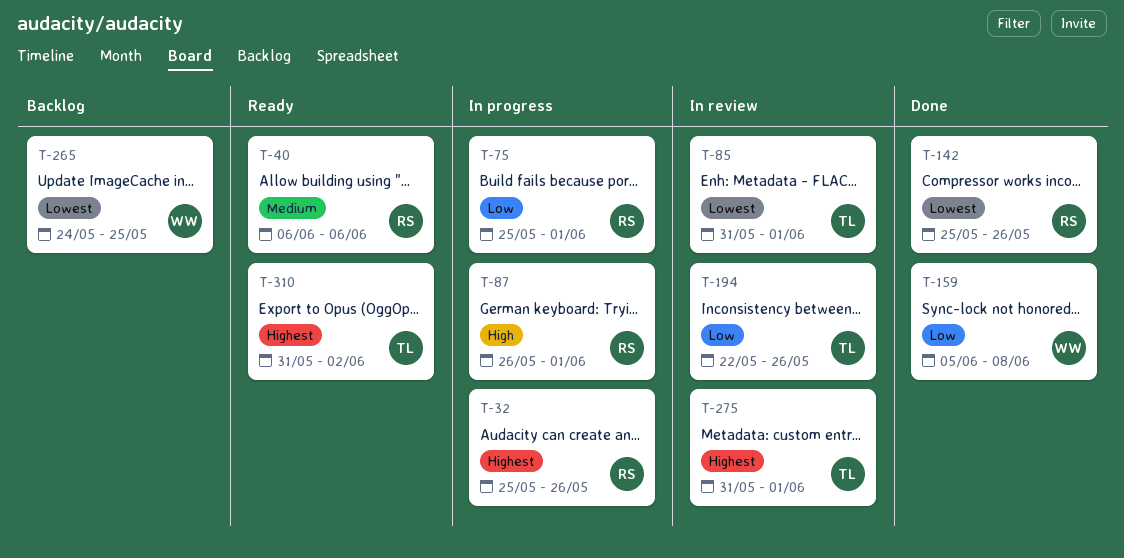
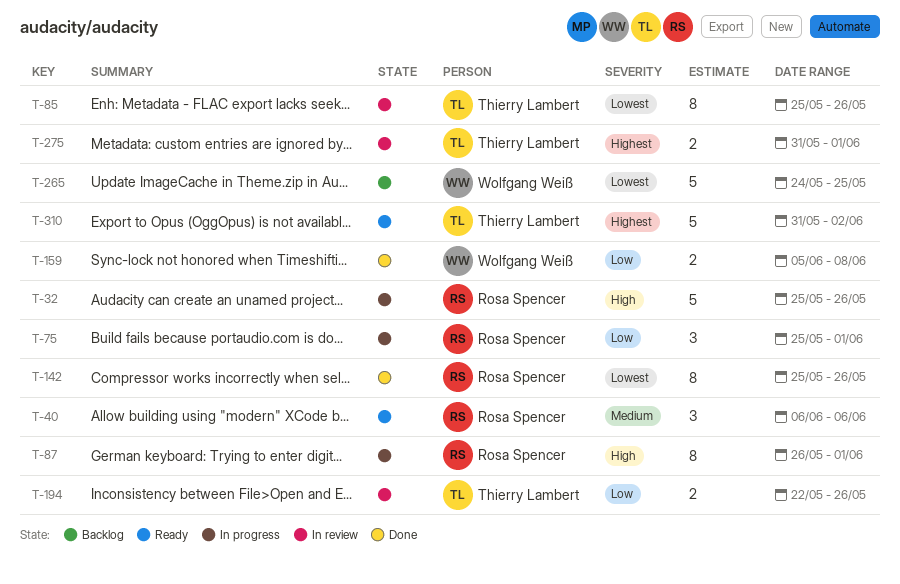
T-32, priority: Highest -> High
T-85, start: May 31 -> May 25
T-85, due: Jun 1 -> May 26

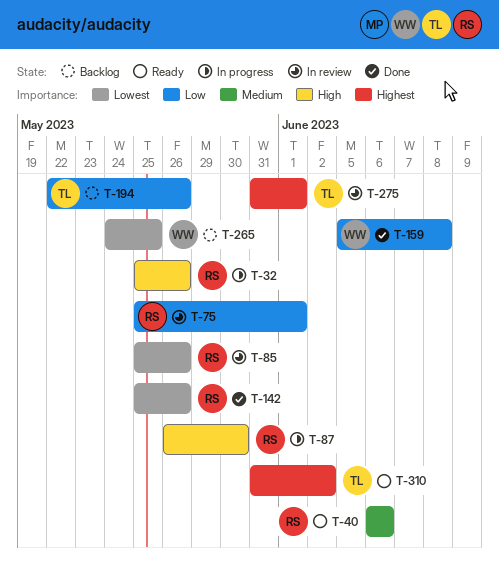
T-75, status: In progress -> In review
T-85, owner: Thierry Lambert -> Rosa Spencer
T-87, due: Jun 1 -> May 30
T-194, status: In review -> Backlog

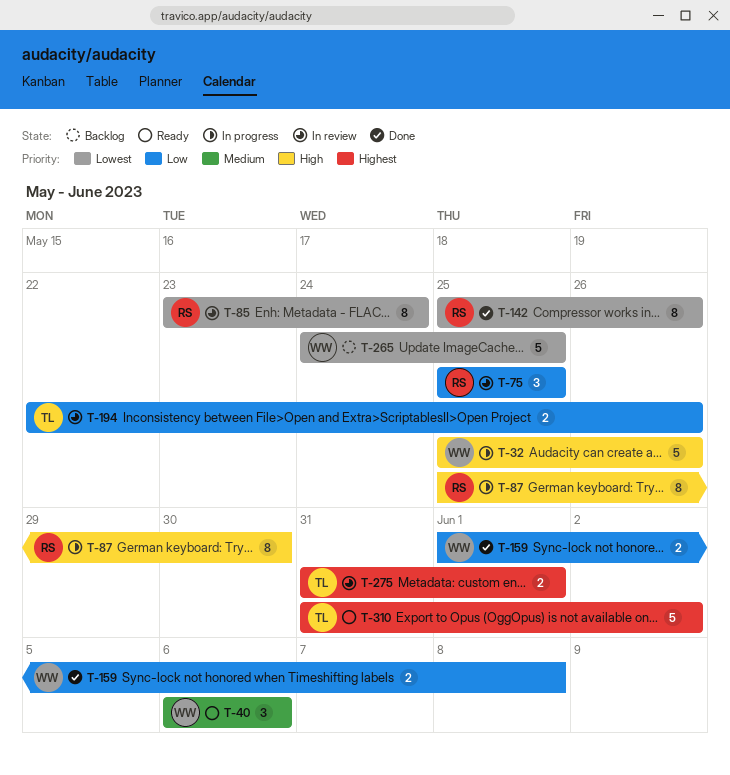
T-32, owner: RS -> WW
T-40, owner: RS -> WW
T-75, due: Jun 1 -> May 25
T-85, start: May 25 -> May 23
T-85, due: May 26 -> May 24
T-87, start: May 26 -> May 25
T-159, start: Jun 5 -> Jun 1
T-194, status: Backlog -> In review

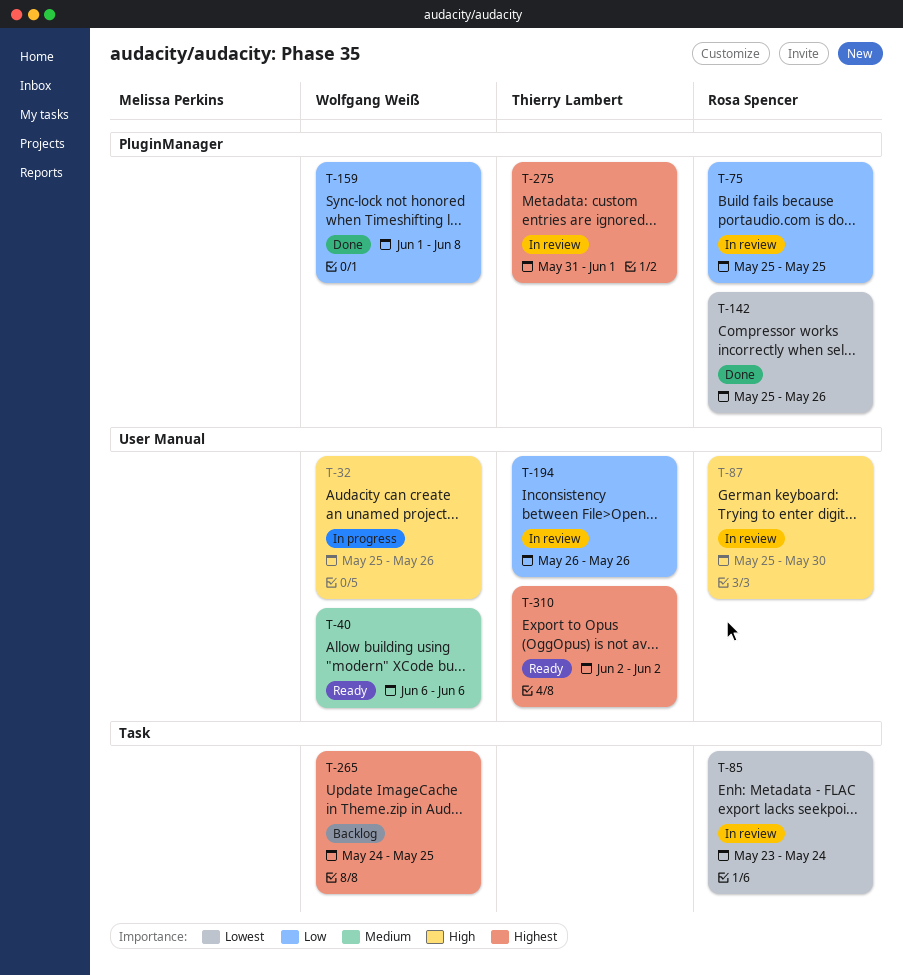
T-87, status: In progress -> In review
T-194, start: May 22 -> May 26
T-265, priority: Lowest -> Highest
T-310, start: May 31 -> Jun 2

